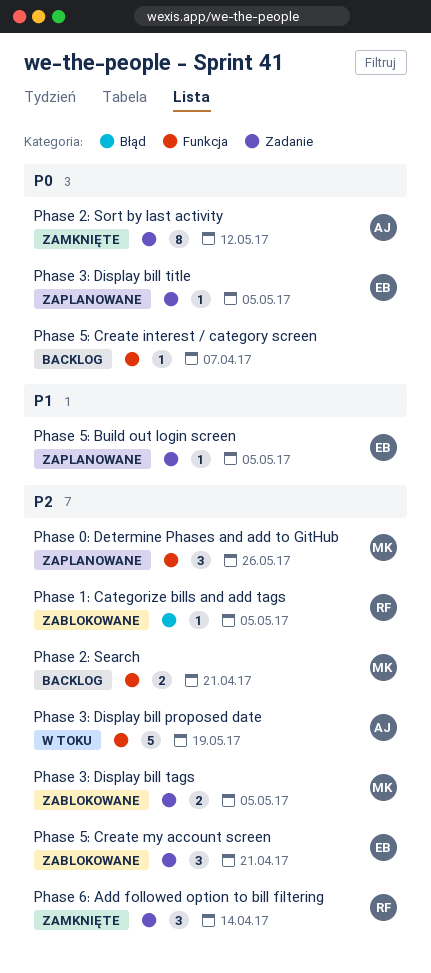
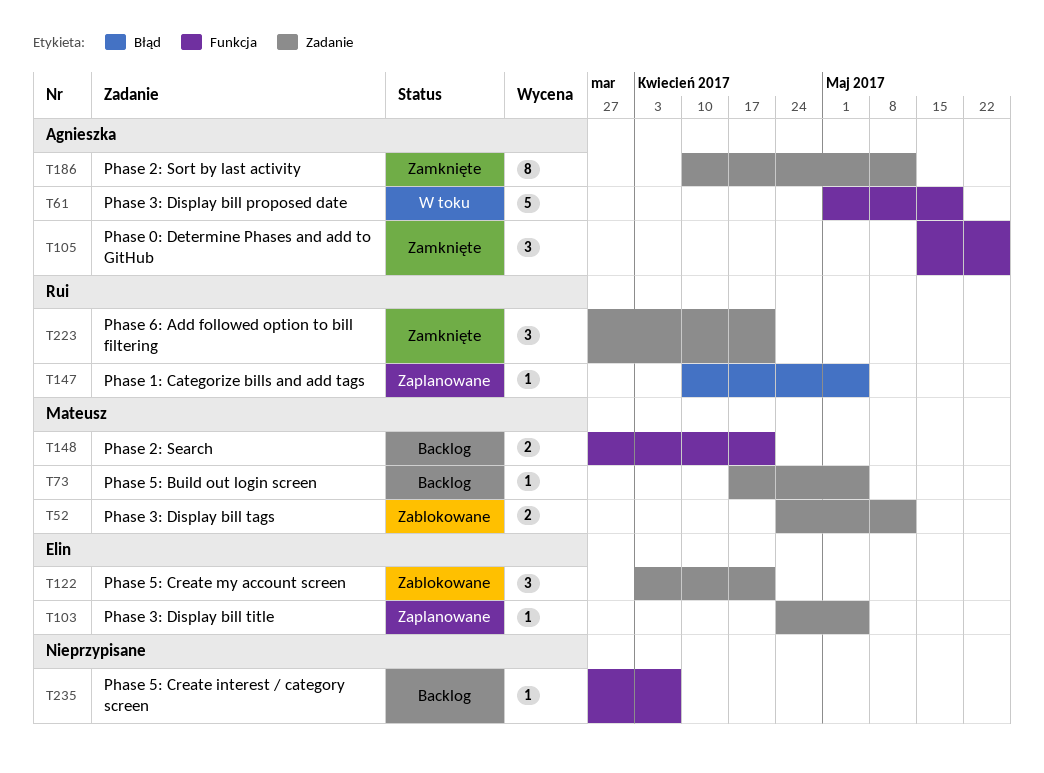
Phase 0: Determine Phases and add to GitHub, status: Zaplanowane -> Zamknięte
Phase 0: Determine Phases and add to GitHub, owner: Mateusz -> Agnieszka
Phase 1: Categorize bills and add tags, status: Zablokowane -> Zaplanowane
Phase 3: Display bill tags, due: May 5 -> May 12
Phase 5: Build out login screen, status: Zaplanowane -> Backlog
Phase 5: Build out login screen, owner: Elin -> Mateusz
Phase 6: Add followed option to bill filtering, due: Apr 14 -> Apr 21

